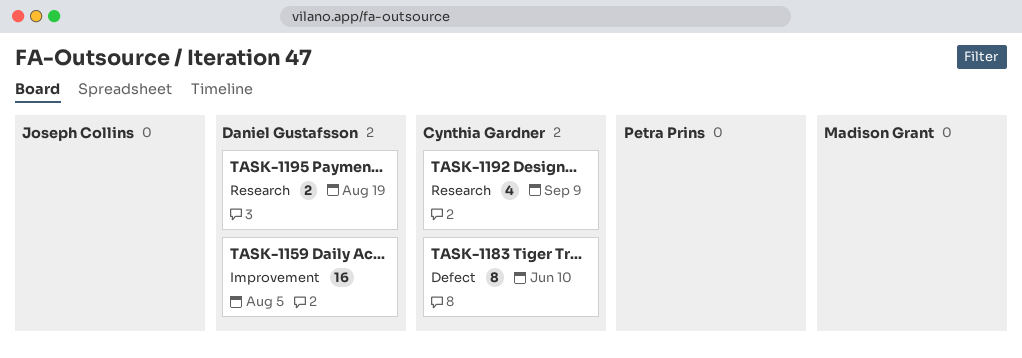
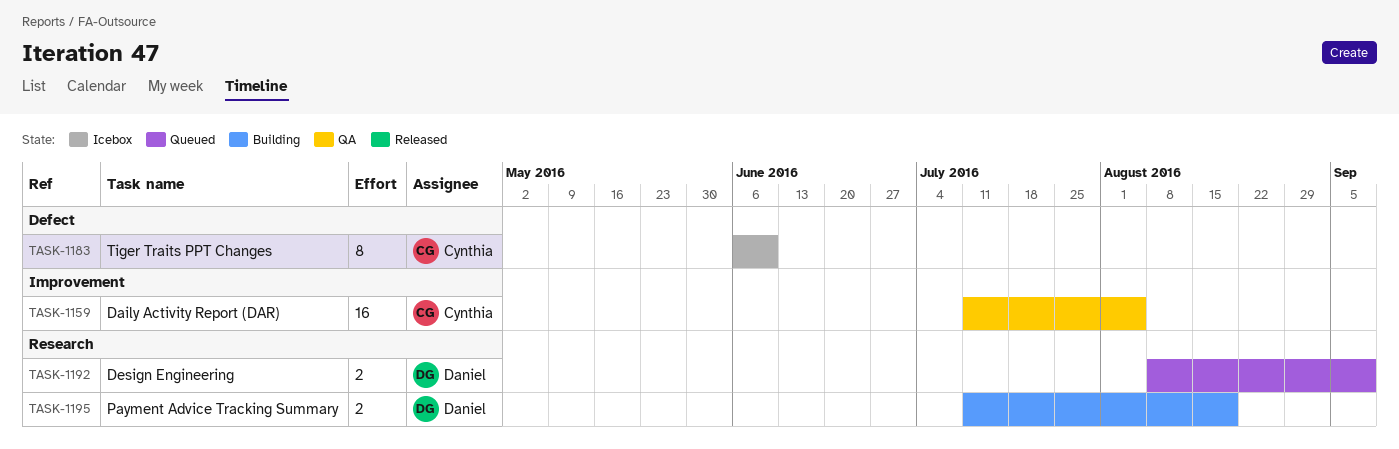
TASK-1159, owner: Daniel Gustafsson -> Cynthia Gardner
TASK-1192, owner: Cynthia Gardner -> Daniel Gustafsson
TASK-1192, estimate: 4 -> 2

